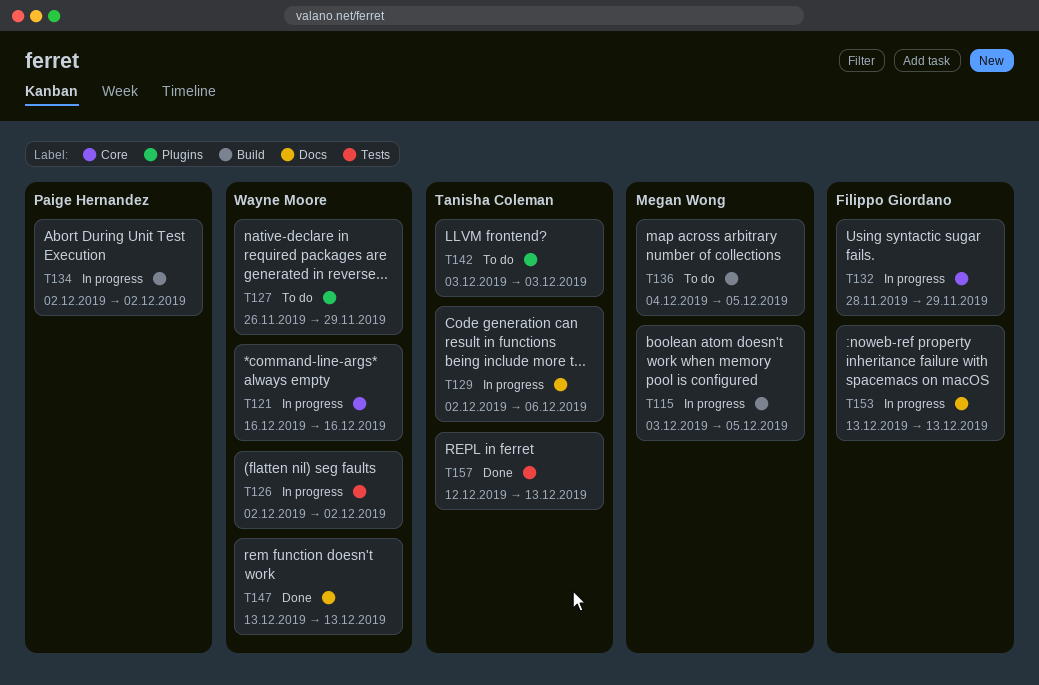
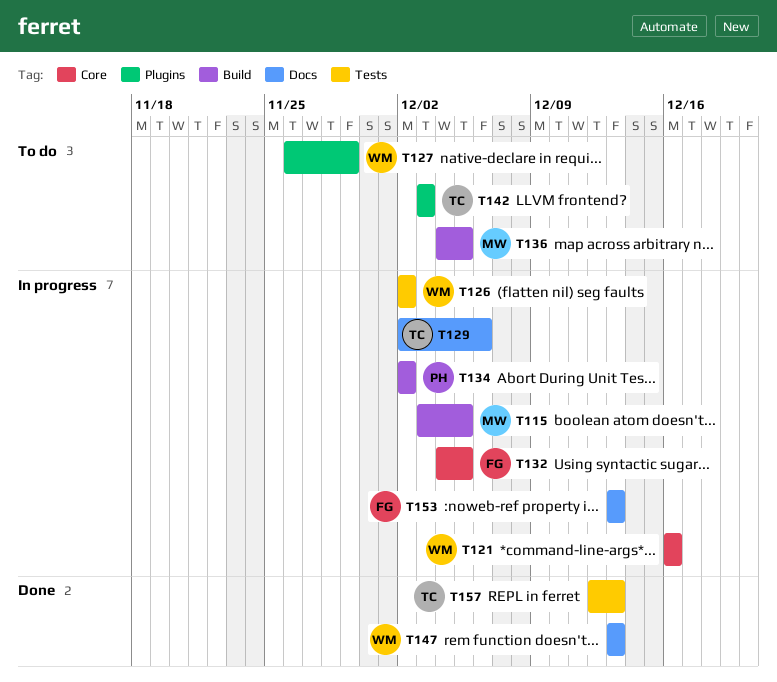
T132, start: Nov 28 -> Dec 4
T132, due: Nov 29 -> Dec 5

